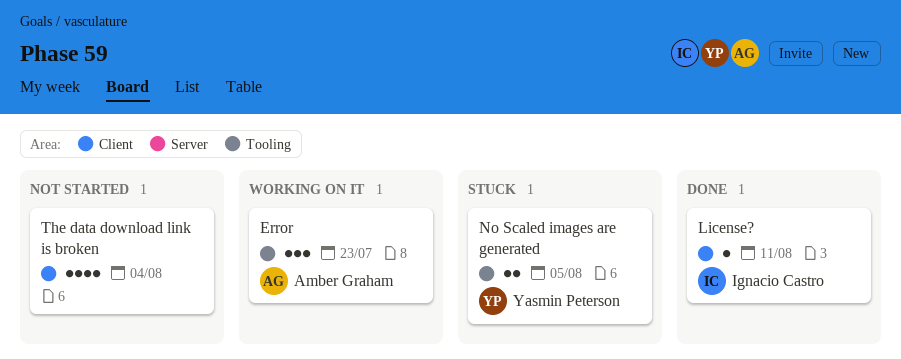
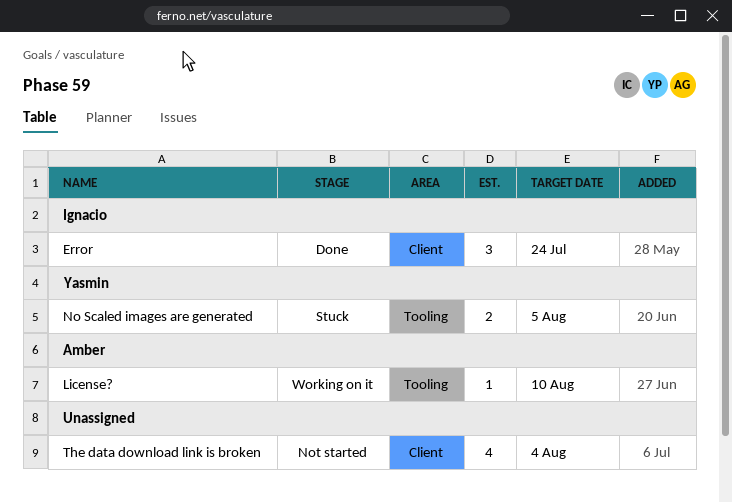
Error, status: Working on it -> Done
Error, owner: Amber Graham -> Ignacio Castro
Error, label: Tooling -> Client
Error, due: Jul 23 -> Jul 24
License?, status: Done -> Working on it
License?, owner: Ignacio Castro -> Amber Graham
License?, label: Client -> Tooling
License?, due: Aug 11 -> Aug 10

